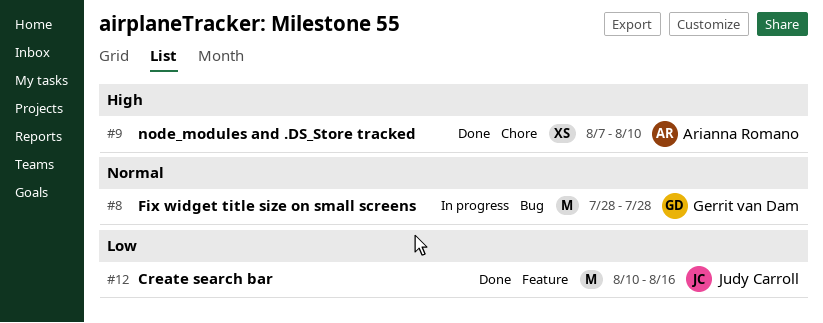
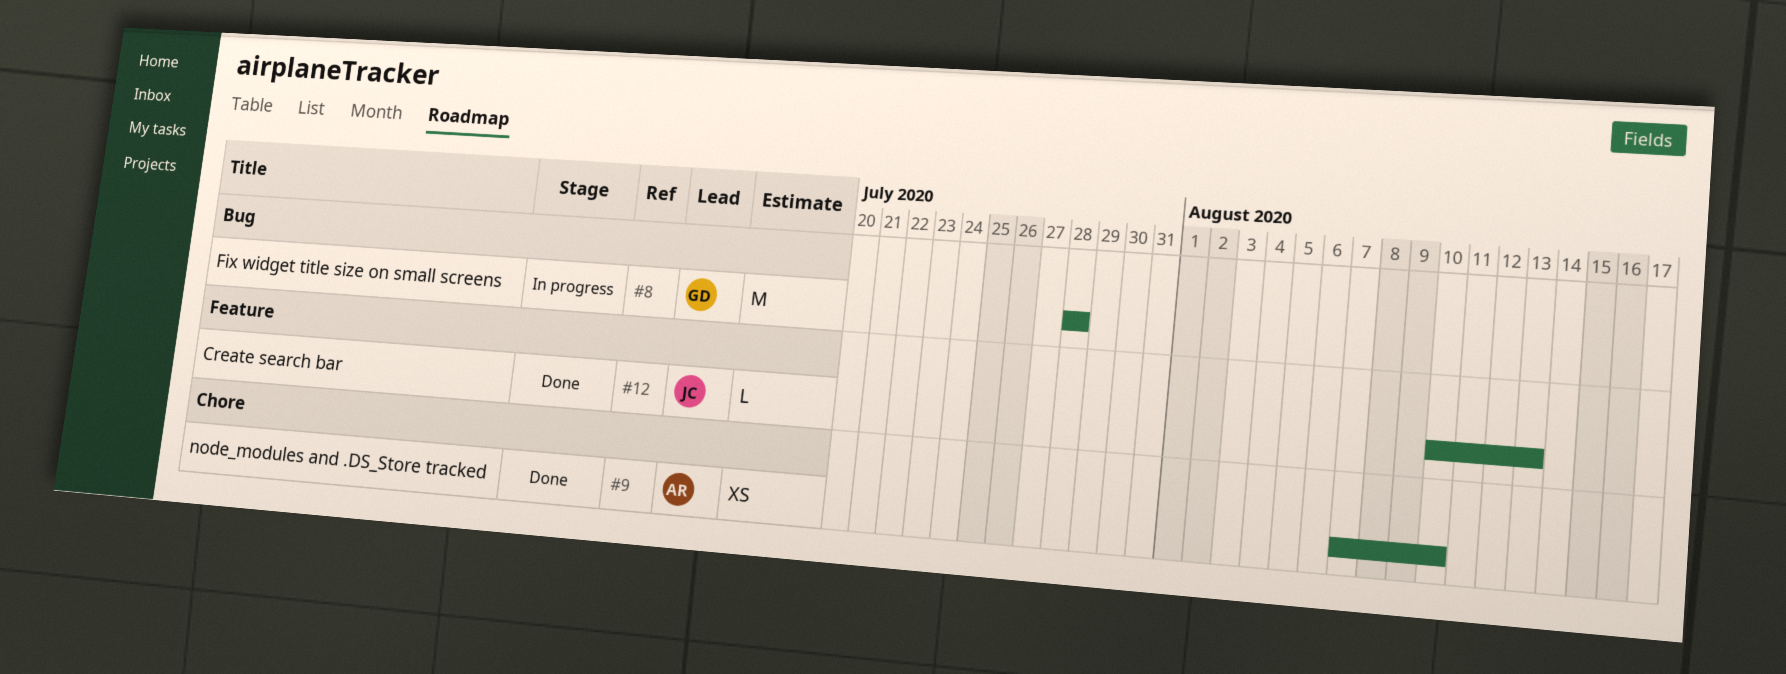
#12, estimate: M -> L
#12, due: Aug 16 -> Aug 13

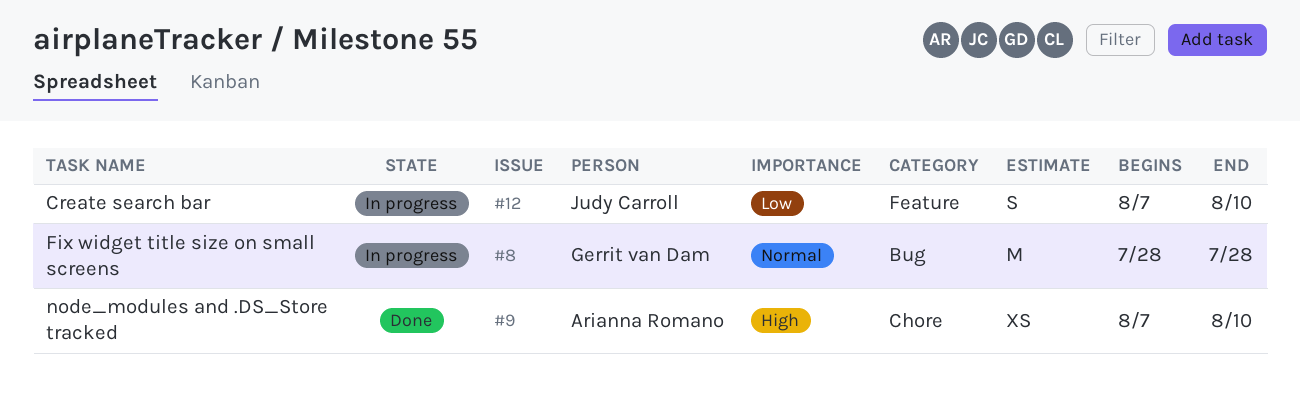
#12, status: Done -> In progress
#12, estimate: L -> S
#12, start: Aug 10 -> Aug 7
#12, due: Aug 13 -> Aug 10

